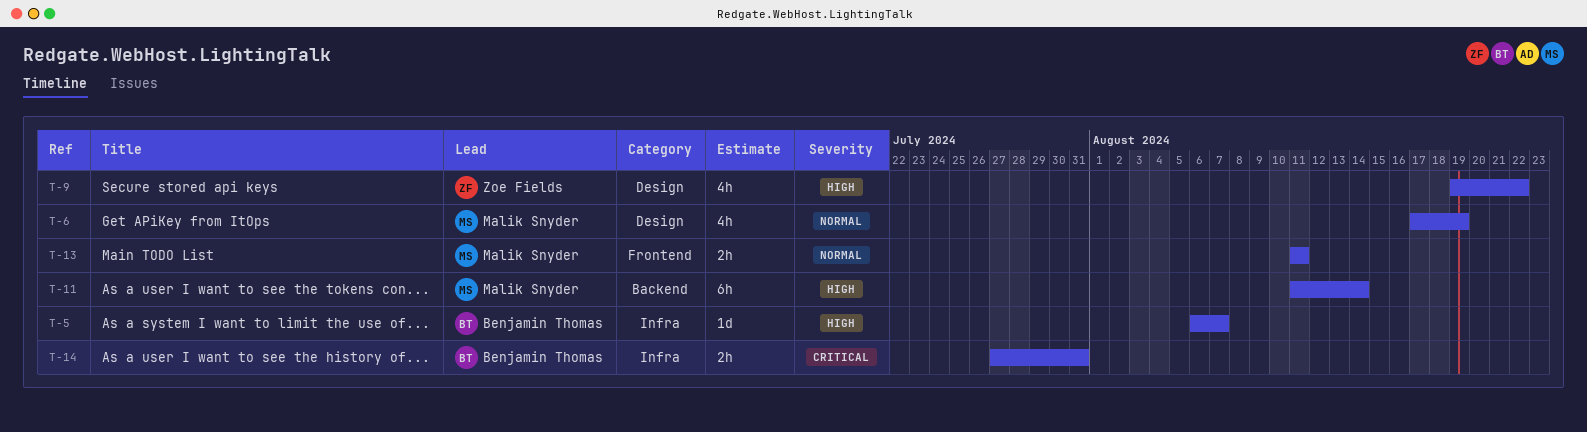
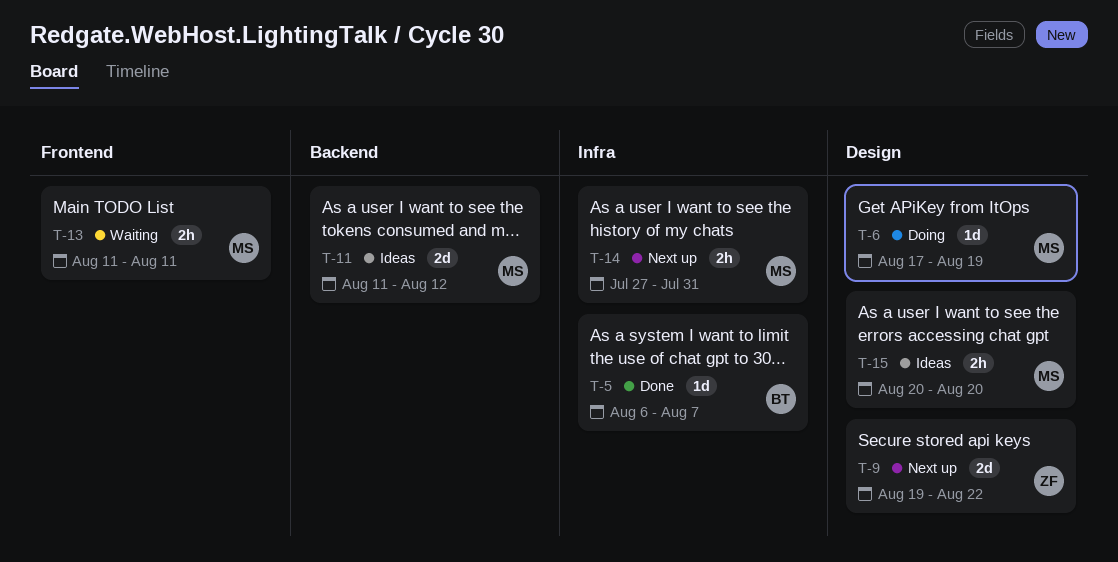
T-6, estimate: 4h -> 1d
T-9, estimate: 4h -> 2d
T-11, estimate: 6h -> 2d
T-11, due: Aug 14 -> Aug 12
T-14, owner: Benjamin Thomas -> Malik Snyder
T-15: none -> present

